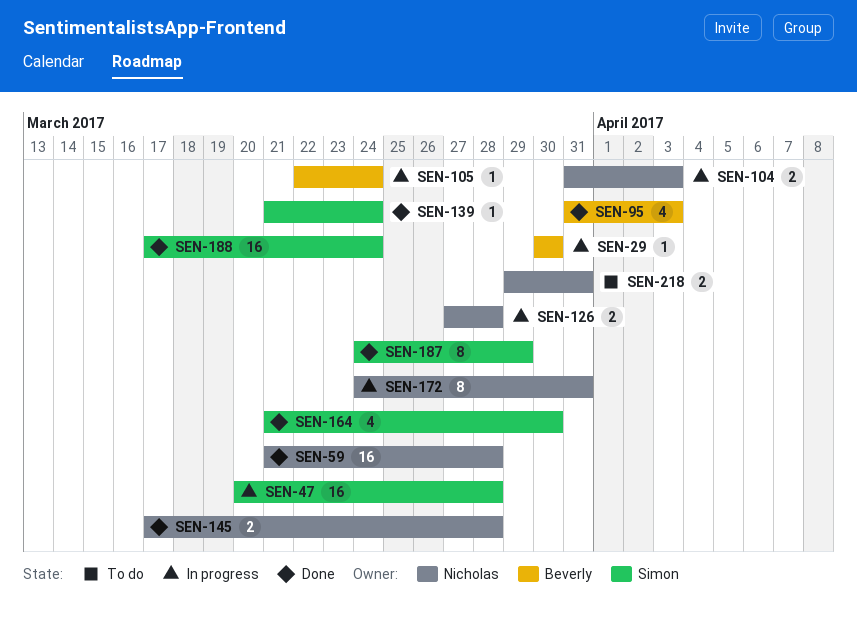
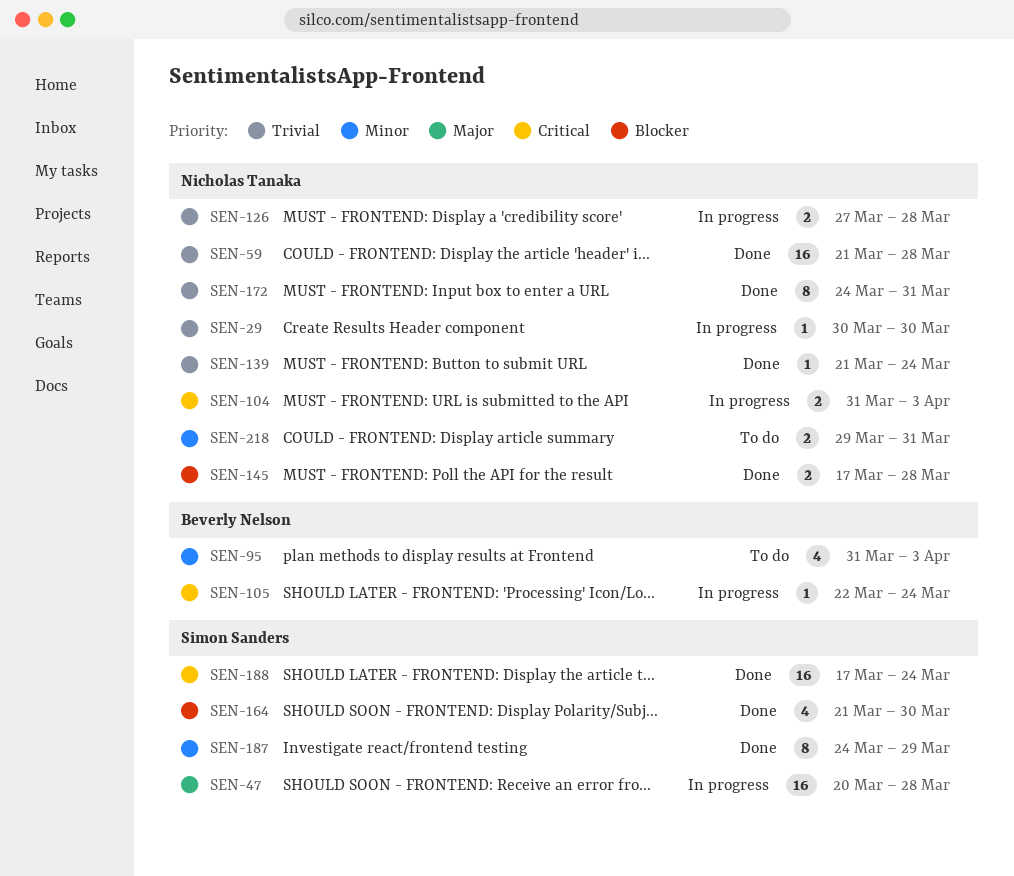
SEN-29, owner: Beverly Nelson -> Nicholas Tanaka
SEN-95, status: Done -> To do
SEN-139, owner: Simon Sanders -> Nicholas Tanaka
SEN-172, status: In progress -> Done

